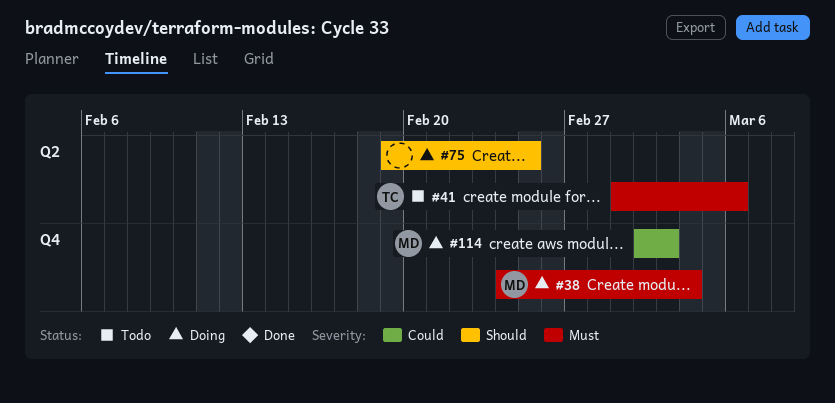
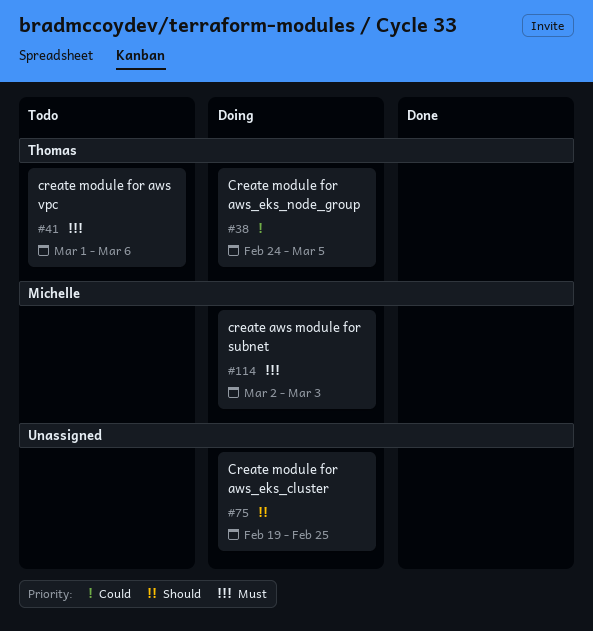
#38, owner: Michelle -> Thomas
#38, priority: Must -> Could
#38, due: Mar 4 -> Mar 5
#114, priority: Could -> Must

